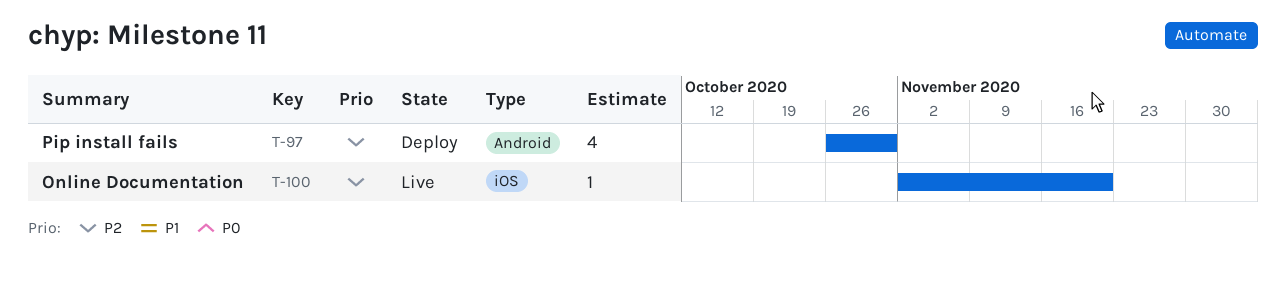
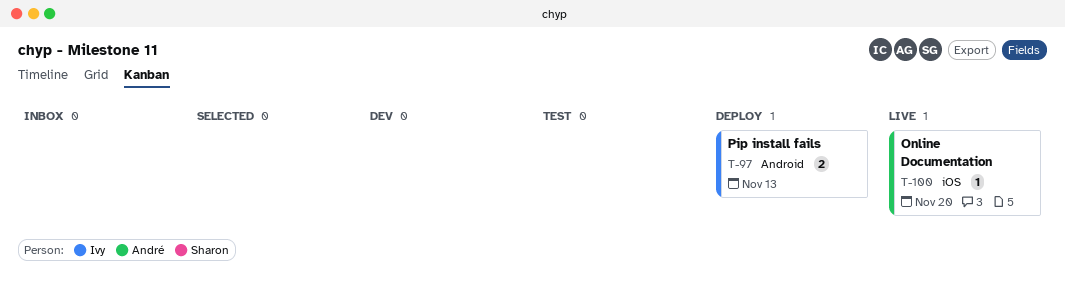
T-97, estimate: 4 -> 2
T-97, due: Oct 30 -> Nov 13

